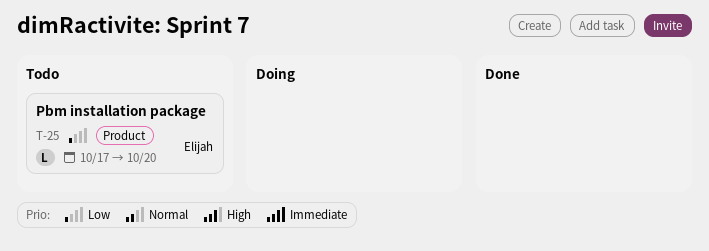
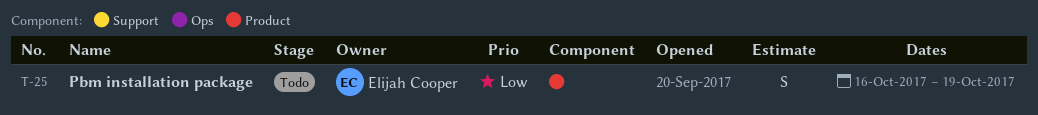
T-25, estimate: L -> S
T-25, start: Oct 17 -> Oct 16
T-25, due: Oct 20 -> Oct 19

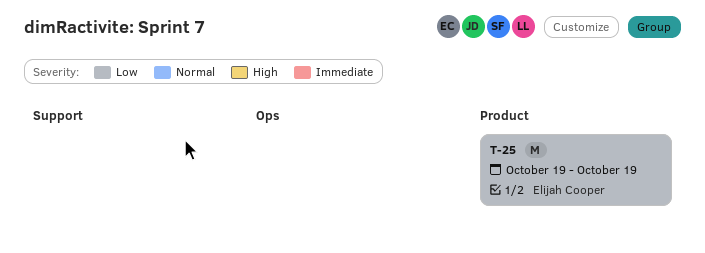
T-25, estimate: S -> M
T-25, start: Oct 16 -> Oct 19

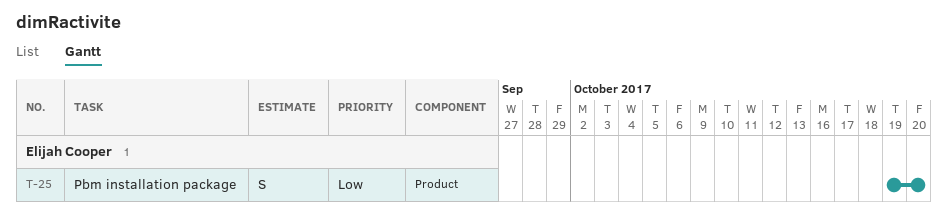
T-25, estimate: M -> S
T-25, due: Oct 19 -> Oct 20

